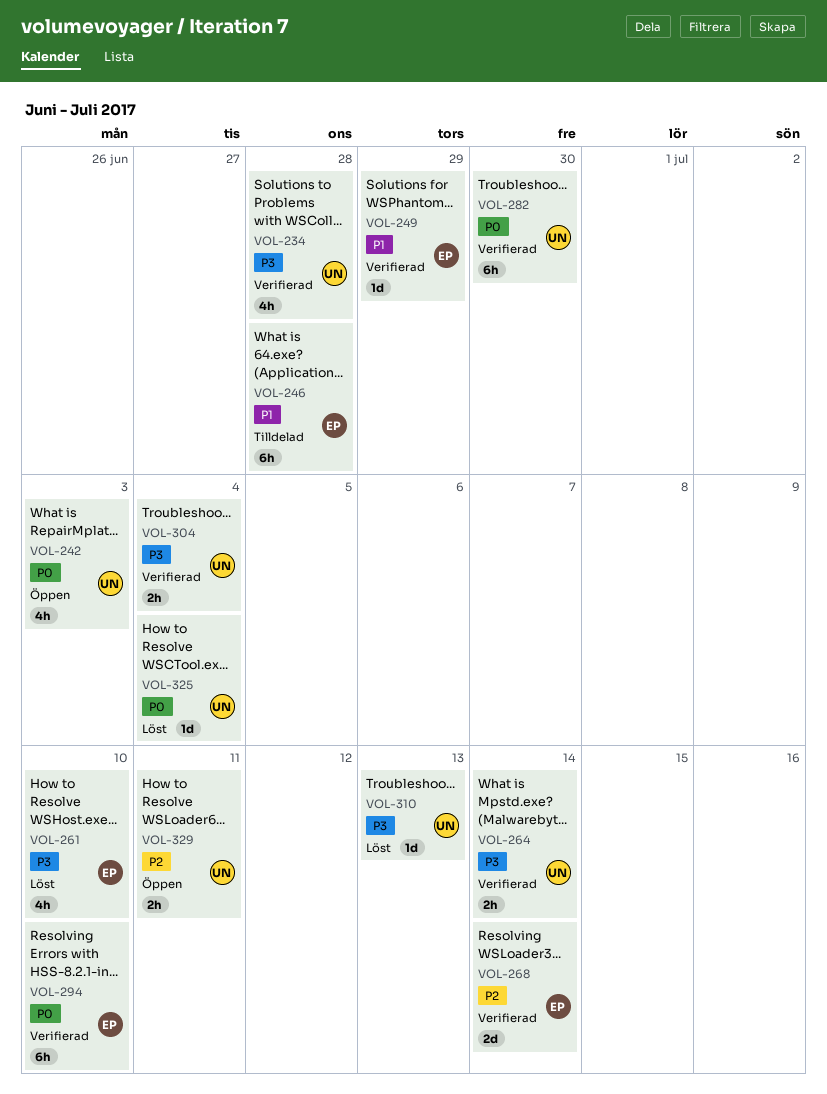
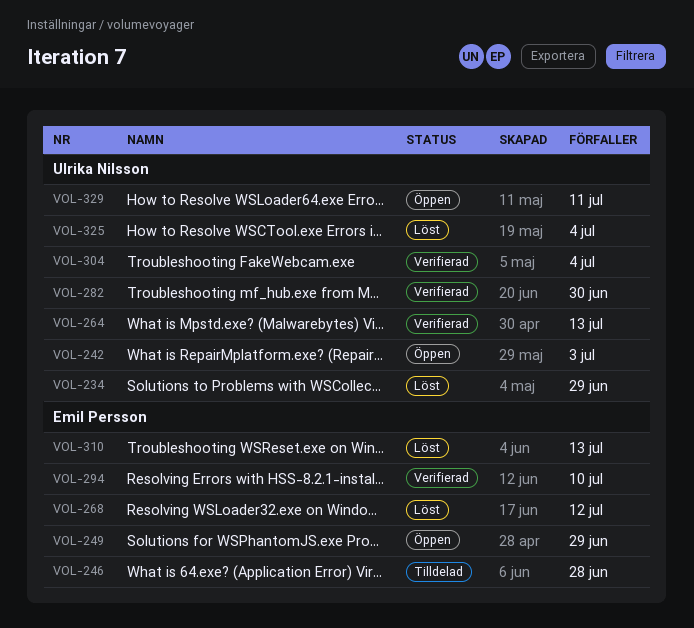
VOL-234, status: Verifierad -> Löst
VOL-234, due: Jun 28 -> Jun 29
VOL-249, status: Verifierad -> Öppen
VOL-261: present -> none
VOL-264, due: Jul 14 -> Jul 13
VOL-268, status: Verifierad -> Löst
VOL-268, due: Jul 14 -> Jul 12
VOL-310, owner: Ulrika Nilsson -> Emil Persson

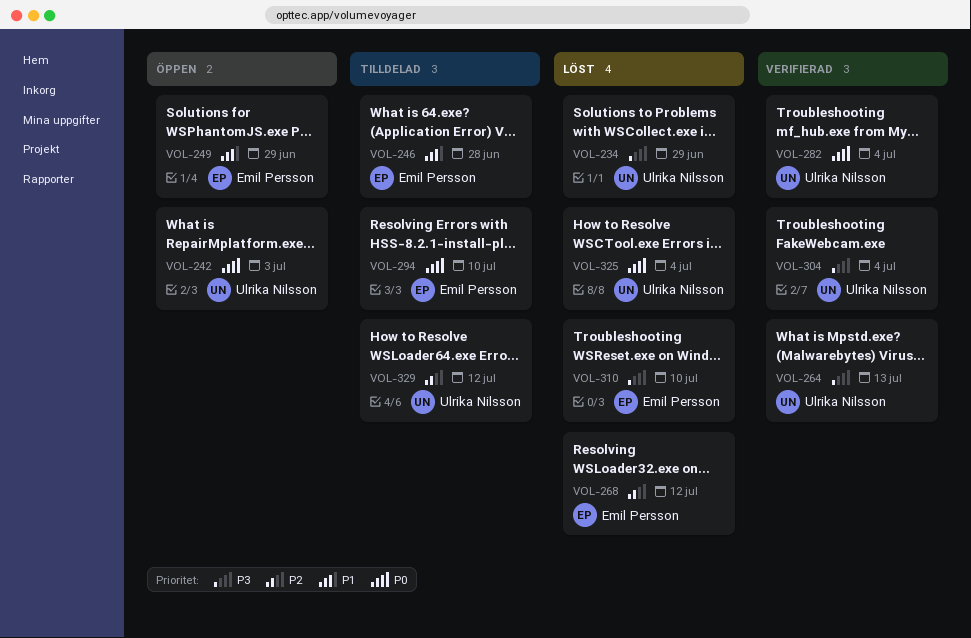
VOL-282, due: Jun 30 -> Jul 4
VOL-294, status: Verifierad -> Tilldelad
VOL-310, due: Jul 13 -> Jul 10
VOL-329, status: Öppen -> Tilldelad
VOL-329, due: Jul 11 -> Jul 12

